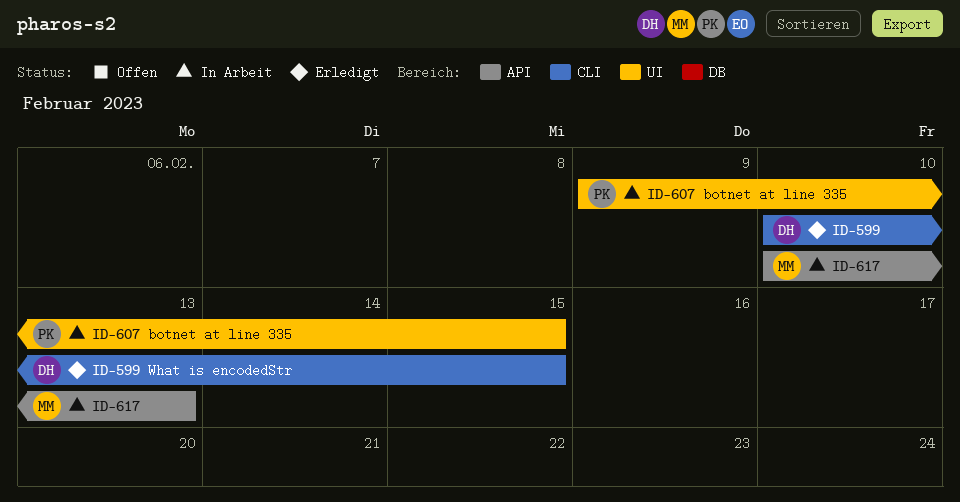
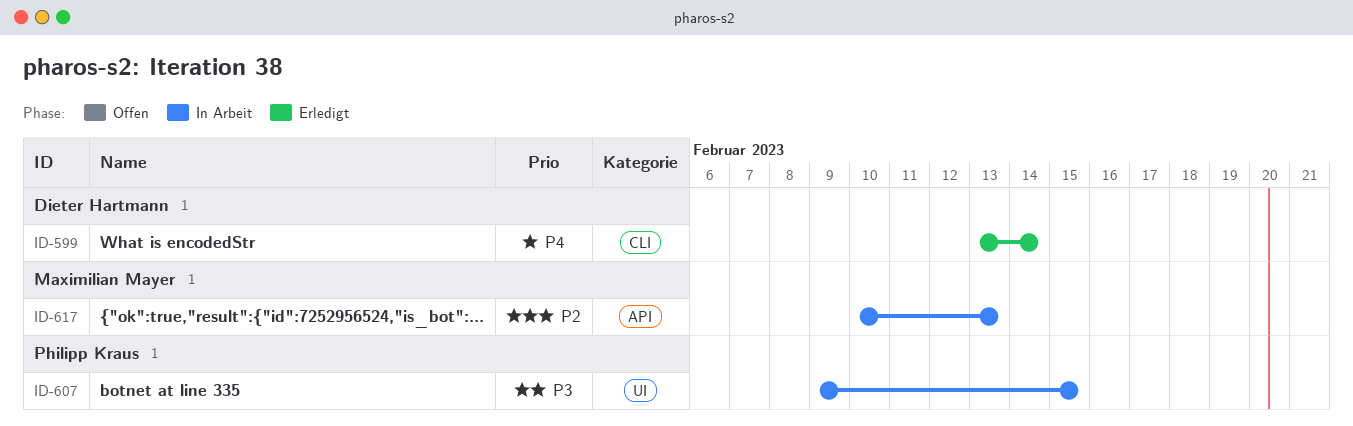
ID-599, start: Feb 10 -> Feb 13
ID-599, due: Feb 15 -> Feb 14

